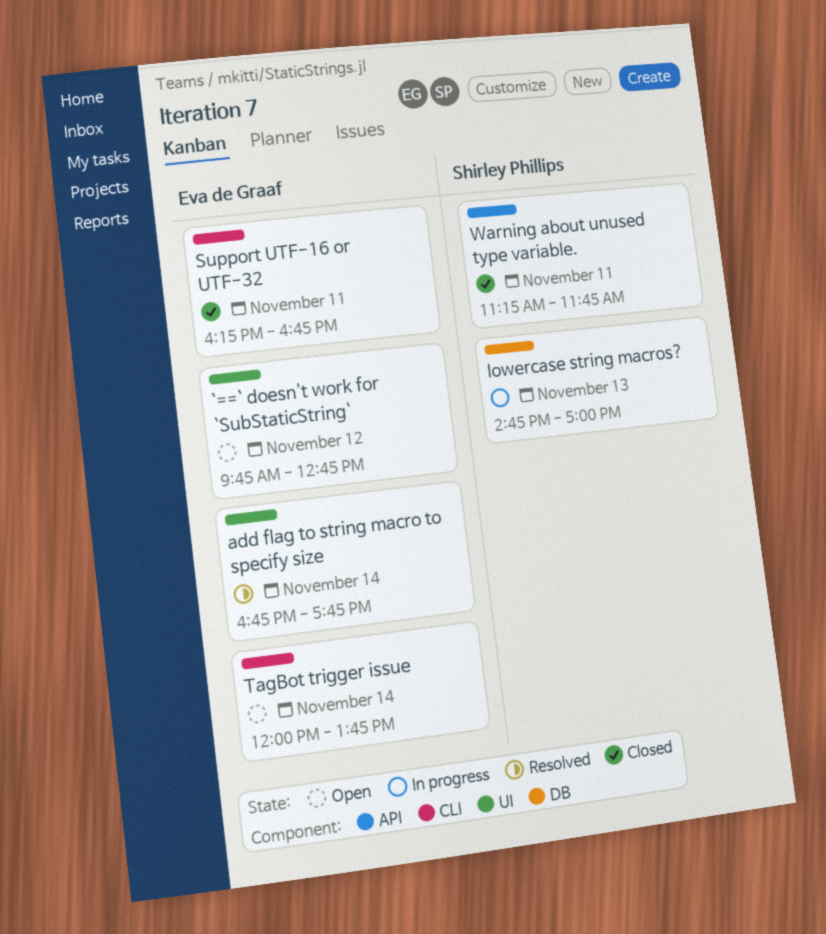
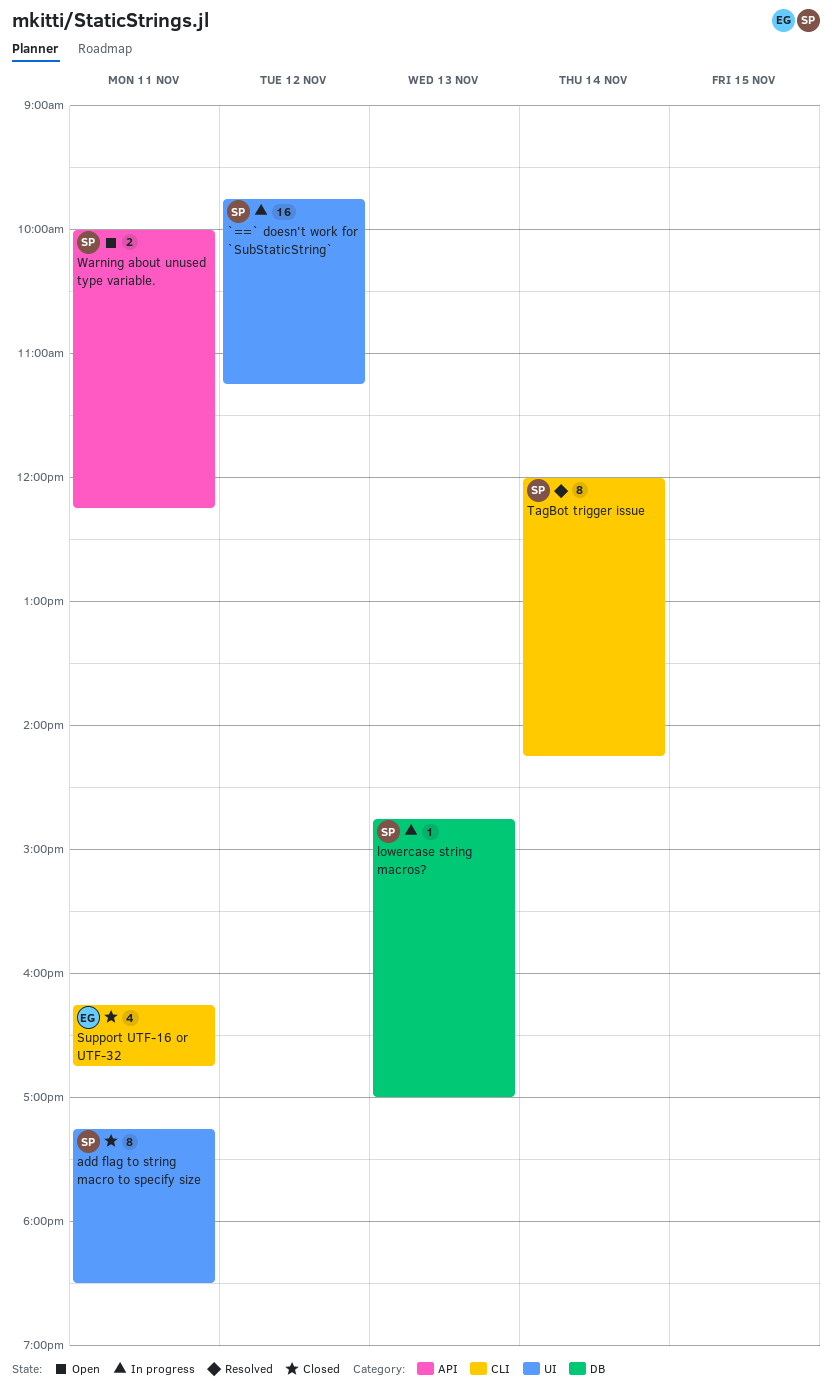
`==` doesn't work for `SubStaticString`, status: Open -> In progress
`==` doesn't work for `SubStaticString`, owner: Eva de Graaf -> Shirley Phillips
`==` doesn't work for `SubStaticString`, ends: 12:45 -> 11:15
add flag to string macro to specify size, status: Resolved -> Closed
add flag to string macro to specify size, owner: Eva de Graaf -> Shirley Phillips
add flag to string macro to specify size, day: Nov 14 -> Nov 11
add flag to string macro to specify size, begins: 16:45 -> 17:15
add flag to string macro to specify size, ends: 17:45 -> 18:30
TagBot trigger issue, status: Open -> Resolved
TagBot trigger issue, owner: Eva de Graaf -> Shirley Phillips
TagBot trigger issue, ends: 13:45 -> 14:15
Warning about unused type variable., status: Closed -> Open
Warning about unused type variable., begins: 11:15 -> 10:00
Warning about unused type variable., ends: 11:45 -> 12:15

